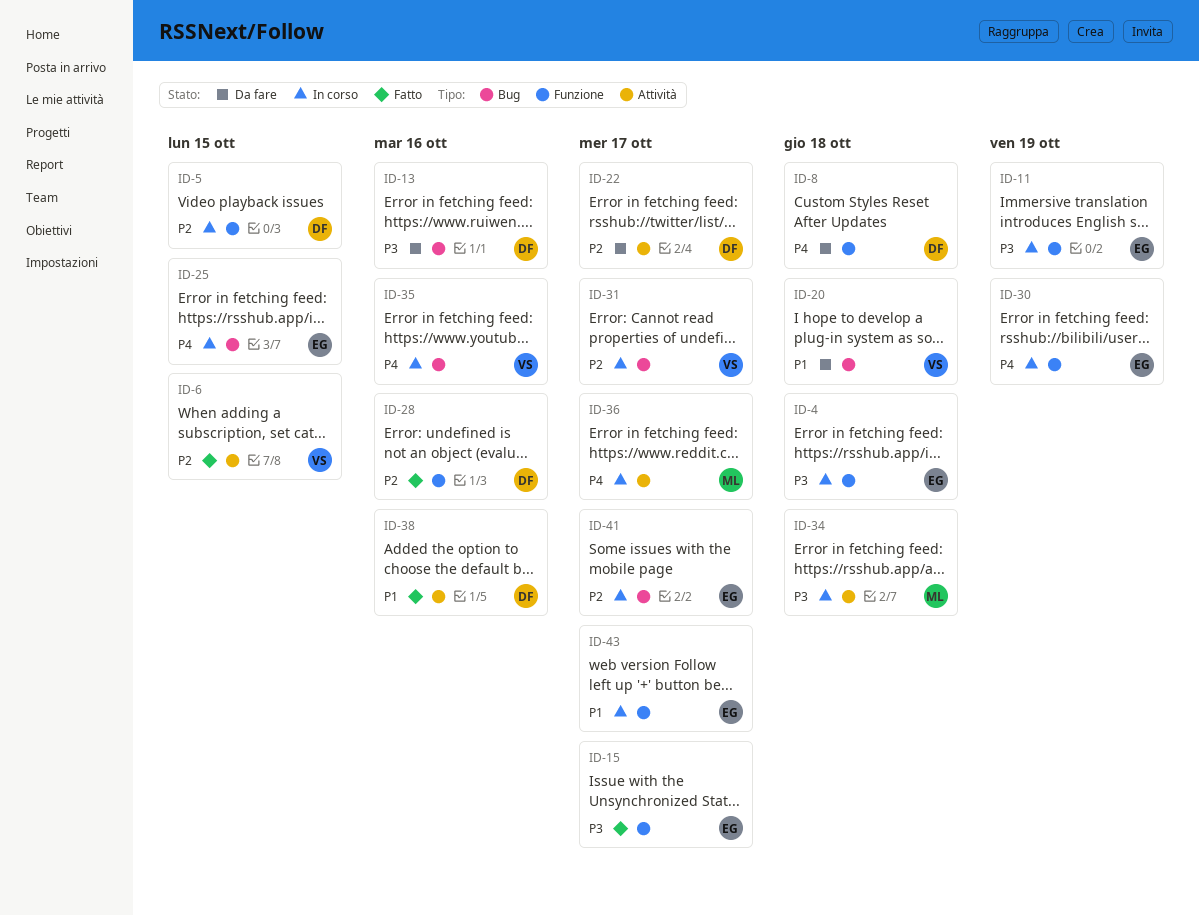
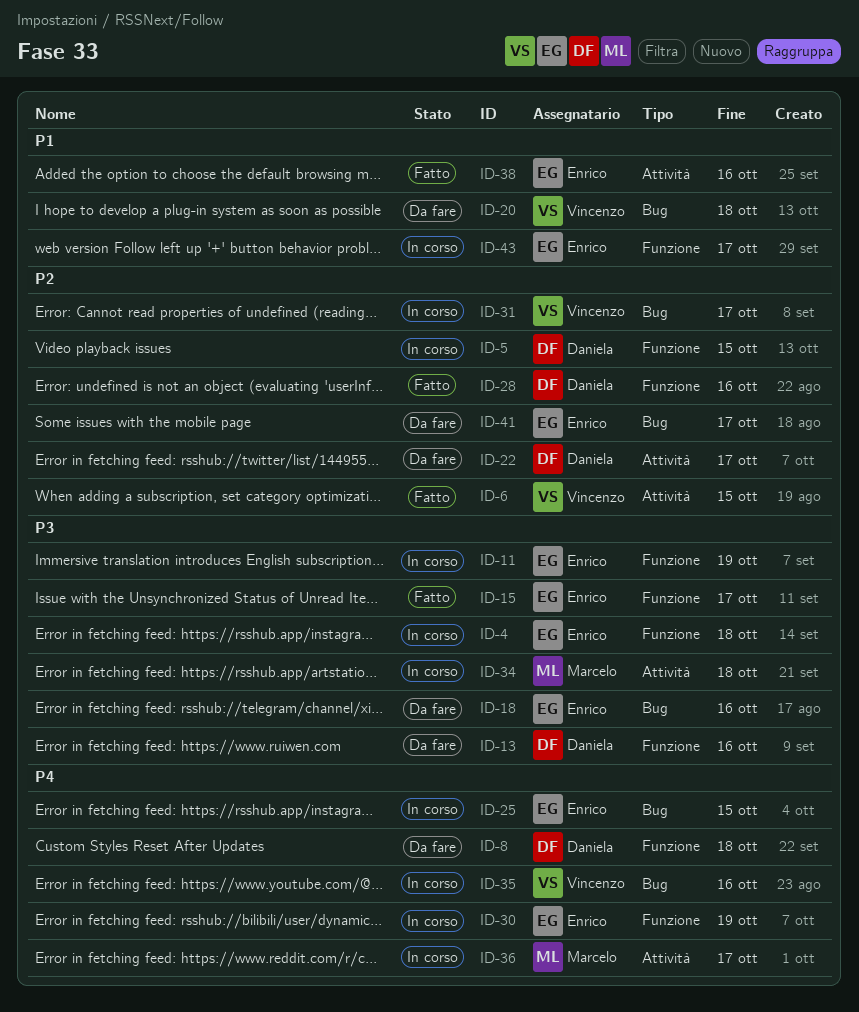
ID-13, label: Bug -> Funzione
ID-18: none -> present
ID-38, owner: Daniela -> Enrico
ID-41, status: In corso -> Da fare

